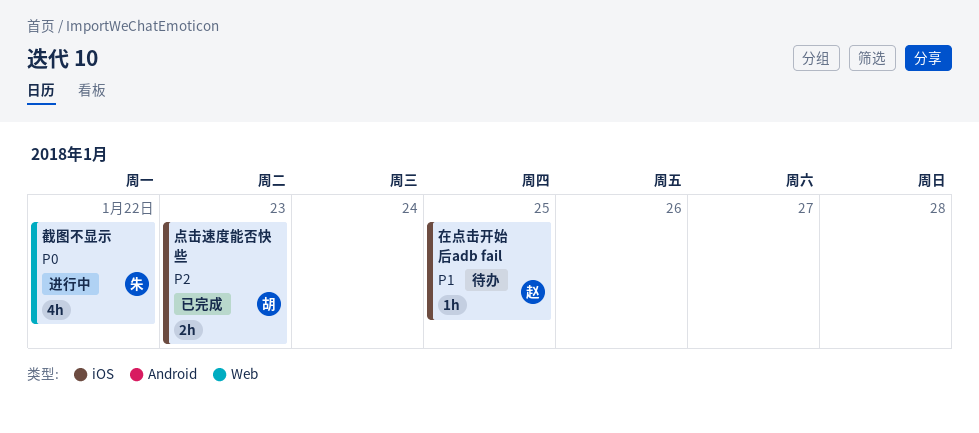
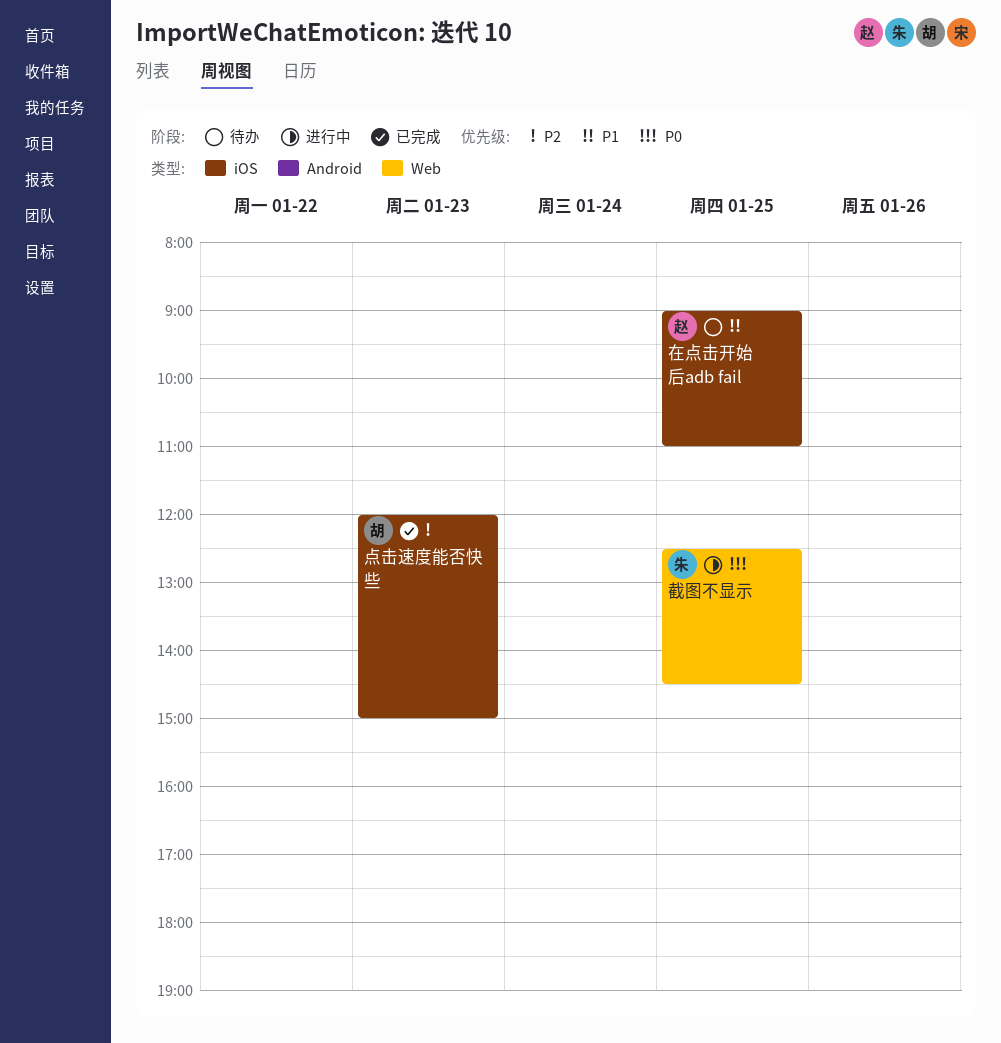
截图不显示, day: Jan 22 -> Jan 25

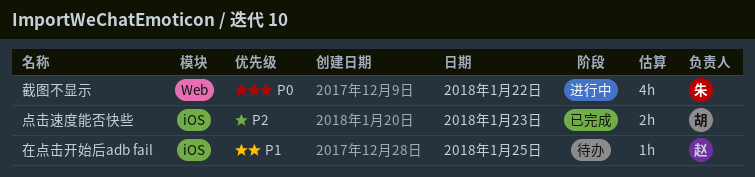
截图不显示, day: Jan 25 -> Jan 22

